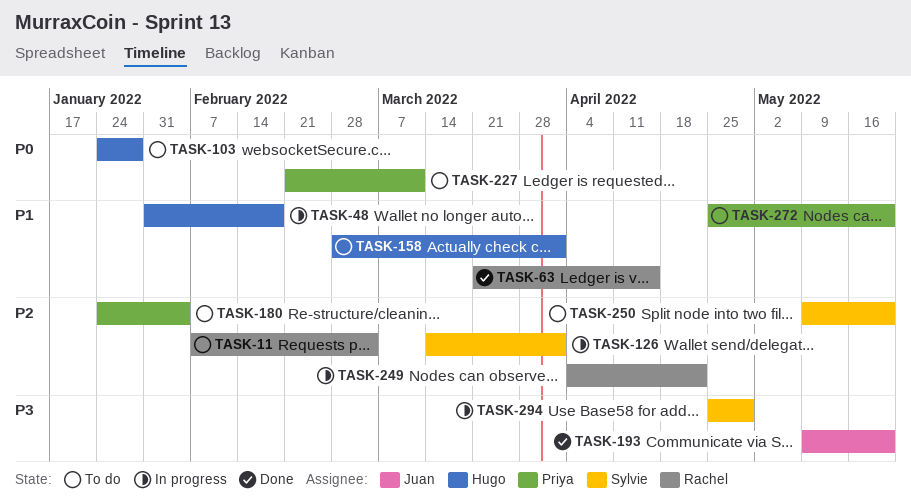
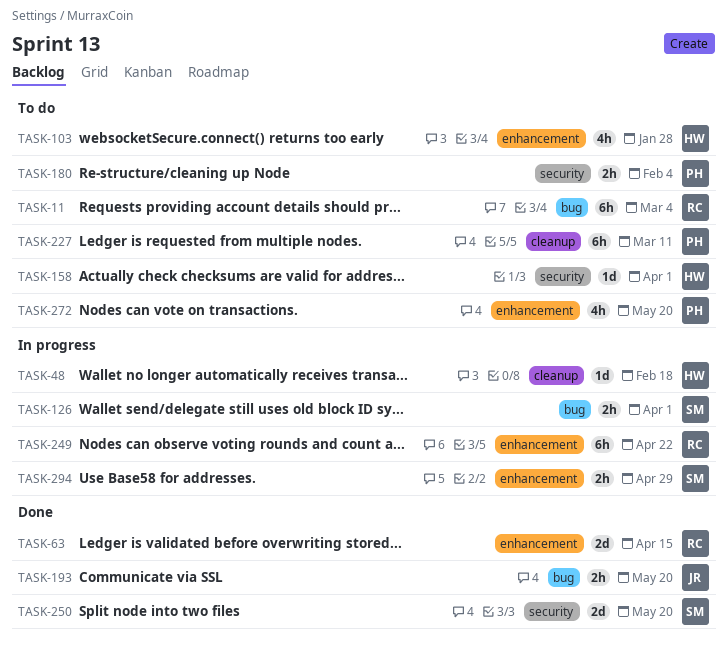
TASK-250, status: To do -> Done

